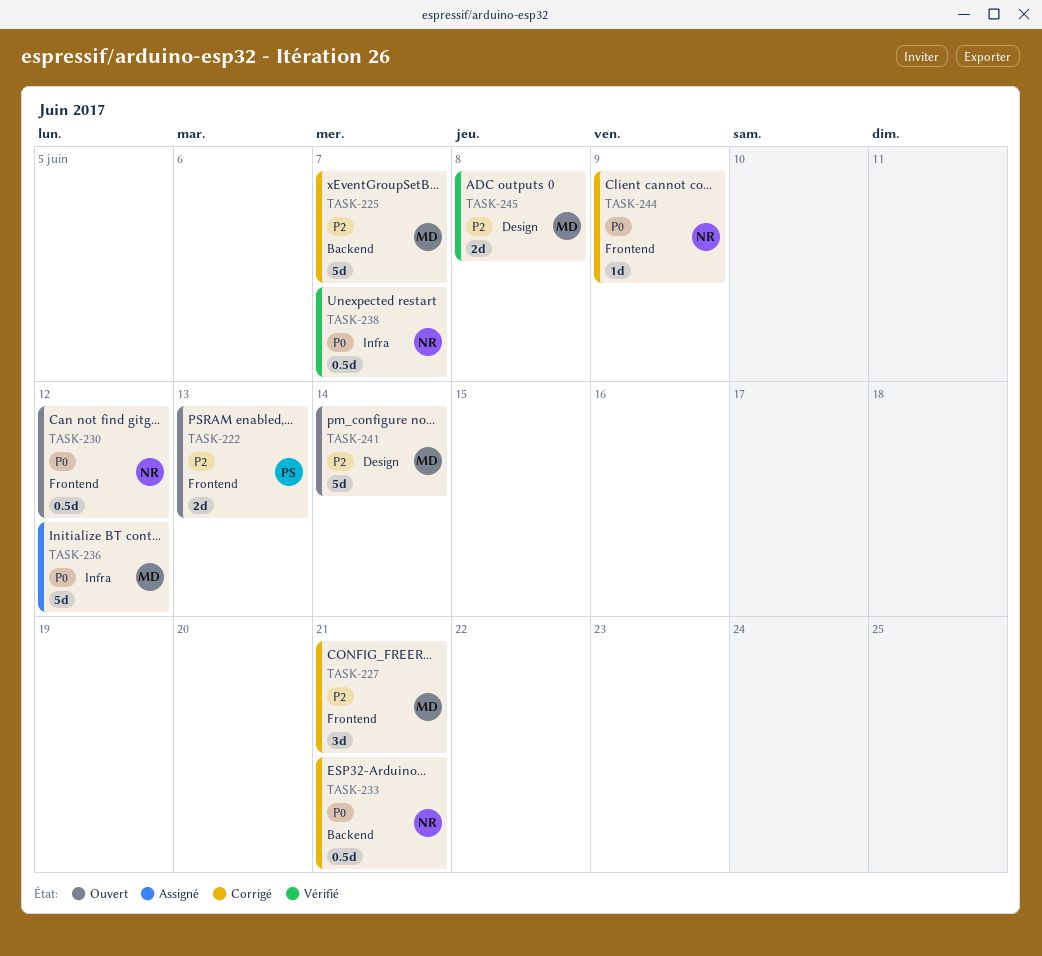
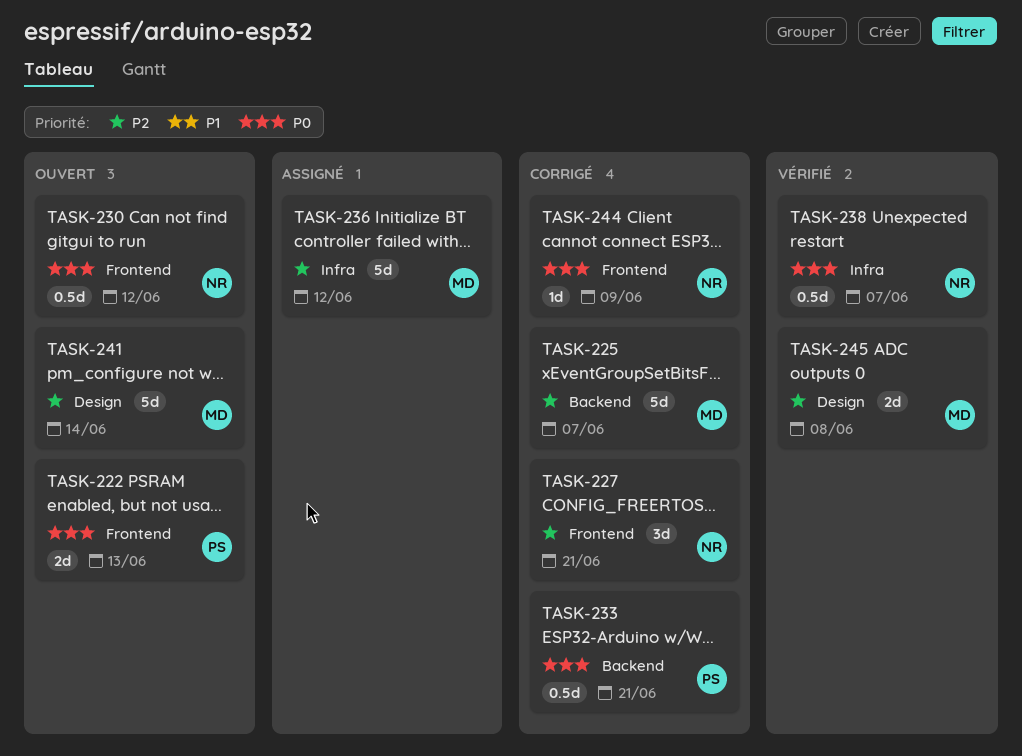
TASK-222, priority: P2 -> P0
TASK-227, owner: MD -> NR
TASK-233, owner: NR -> PS
TASK-236, priority: P0 -> P2

